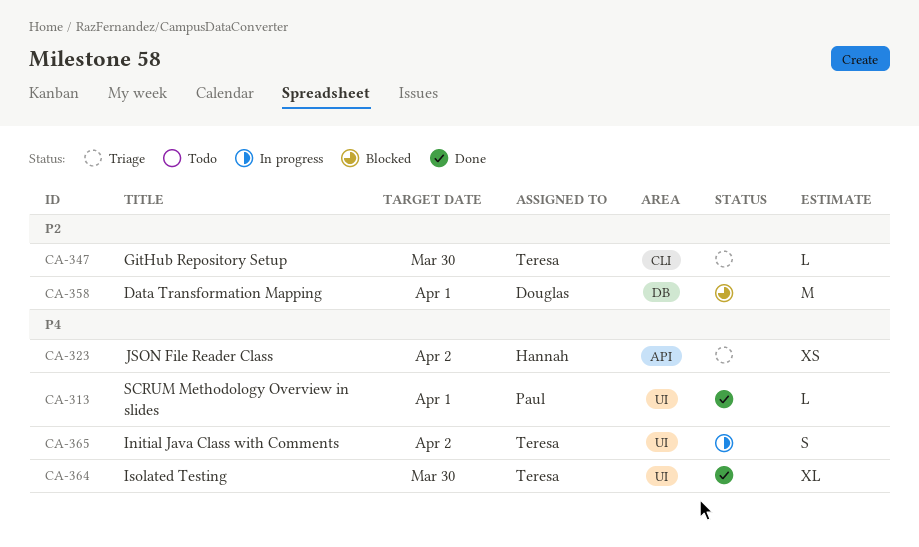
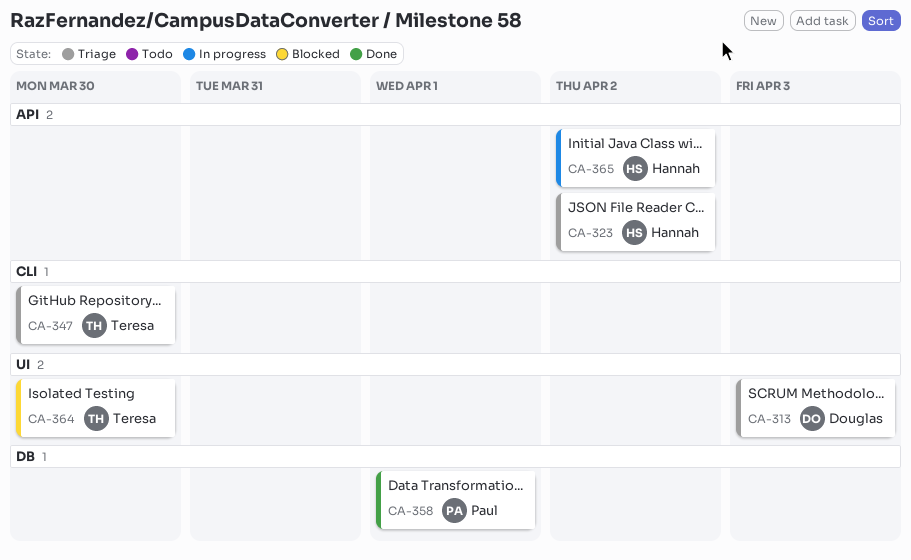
CA-313, status: Done -> Triage
CA-313, owner: Paul -> Douglas
CA-313, due: Apr 1 -> Apr 3
CA-358, status: Blocked -> Done
CA-358, owner: Douglas -> Paul
CA-364, status: Done -> Blocked
CA-365, owner: Teresa -> Hannah
CA-365, label: UI -> API

